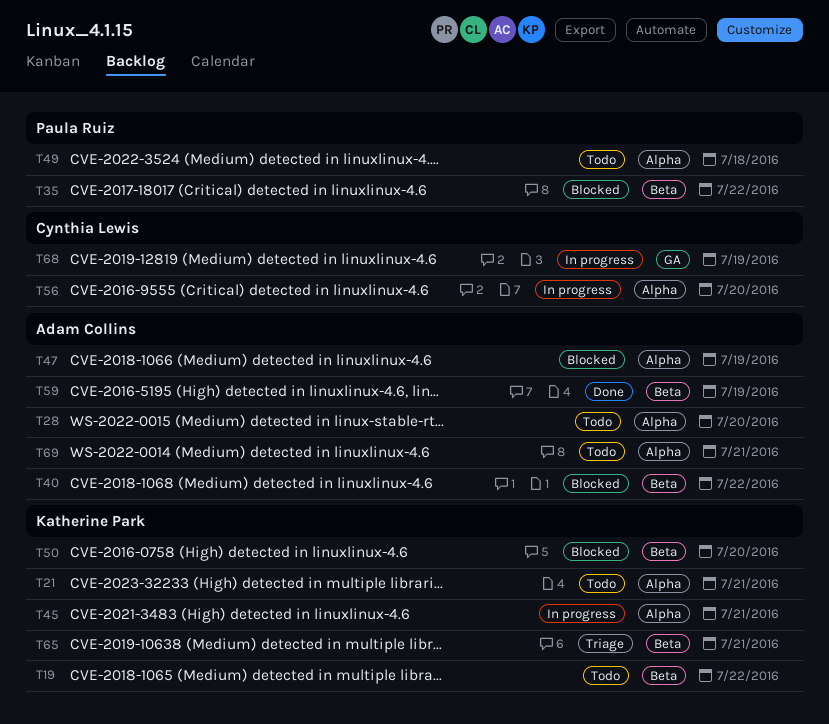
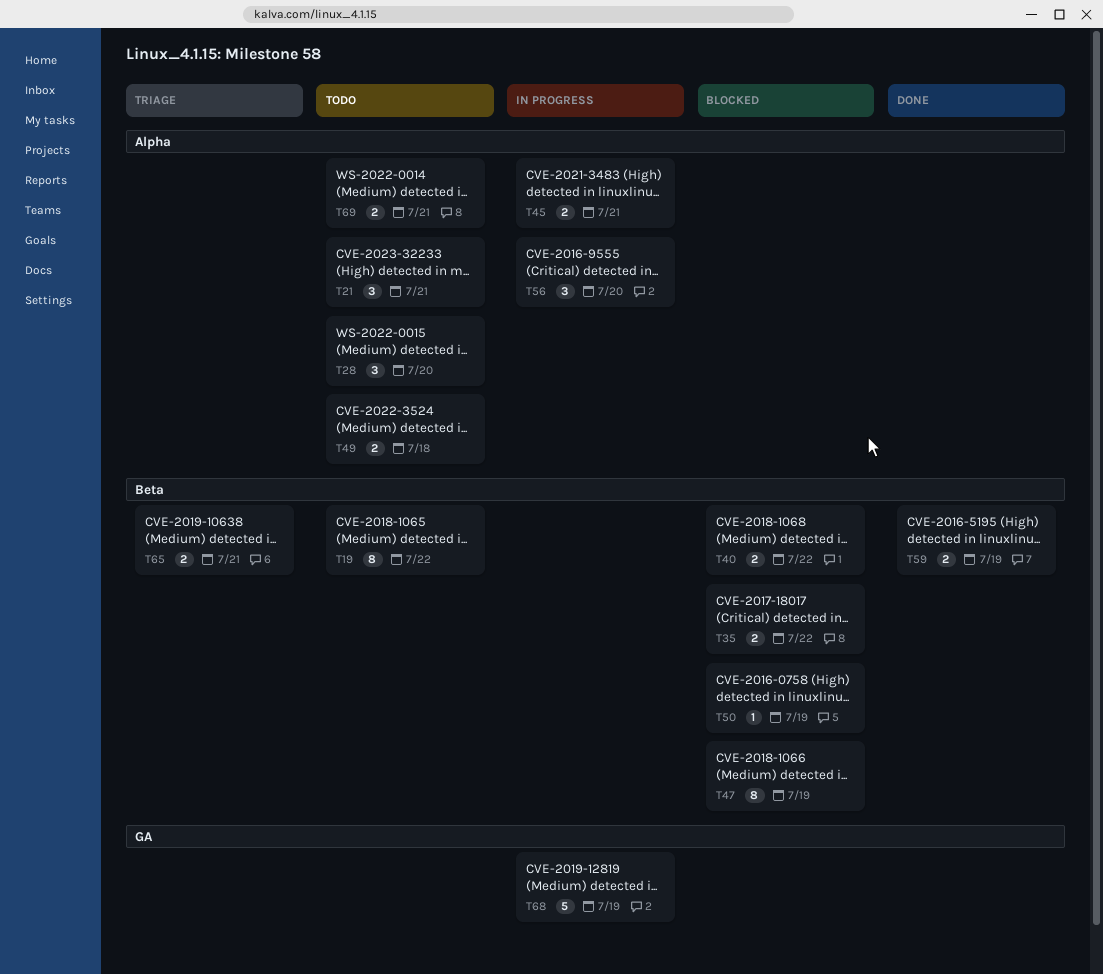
T47, label: Alpha -> Beta
T50, due: Jul 20 -> Jul 19

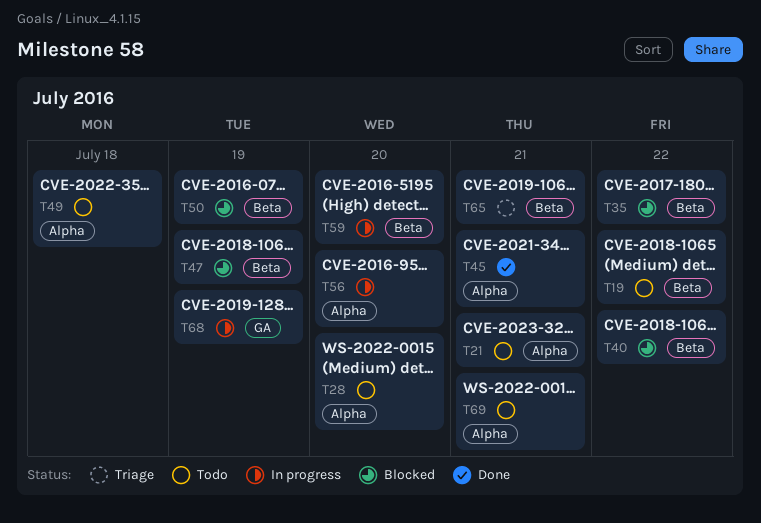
T45, status: In progress -> Done
T59, status: Done -> In progress
T59, due: Jul 19 -> Jul 20

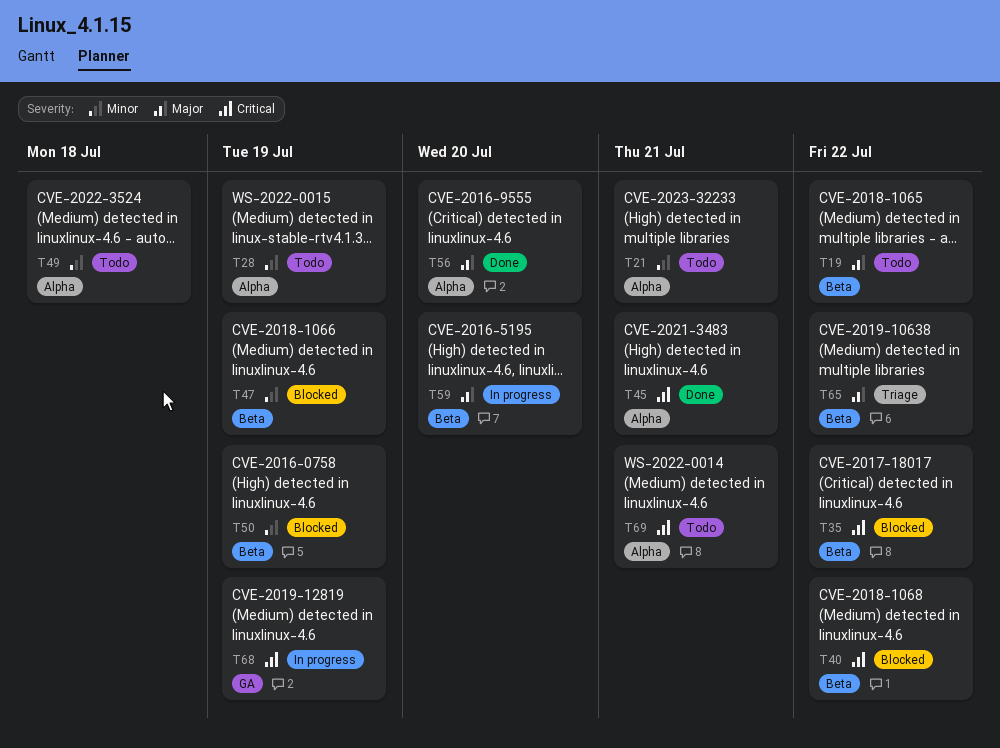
T28, due: Jul 20 -> Jul 19
T56, status: In progress -> Done
T65, due: Jul 21 -> Jul 22

